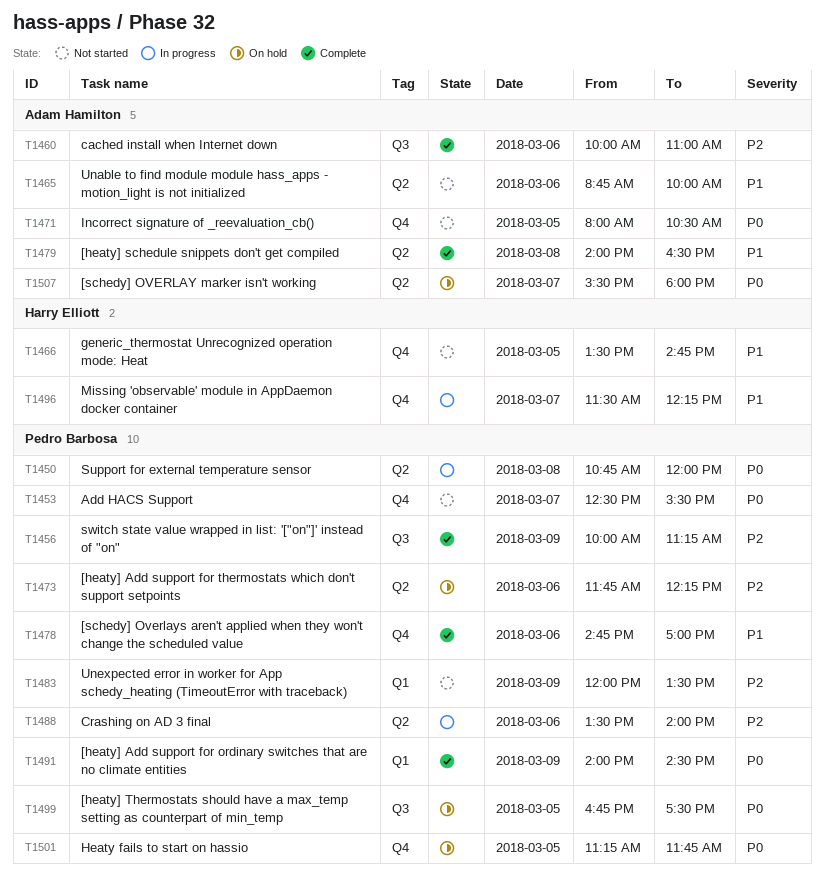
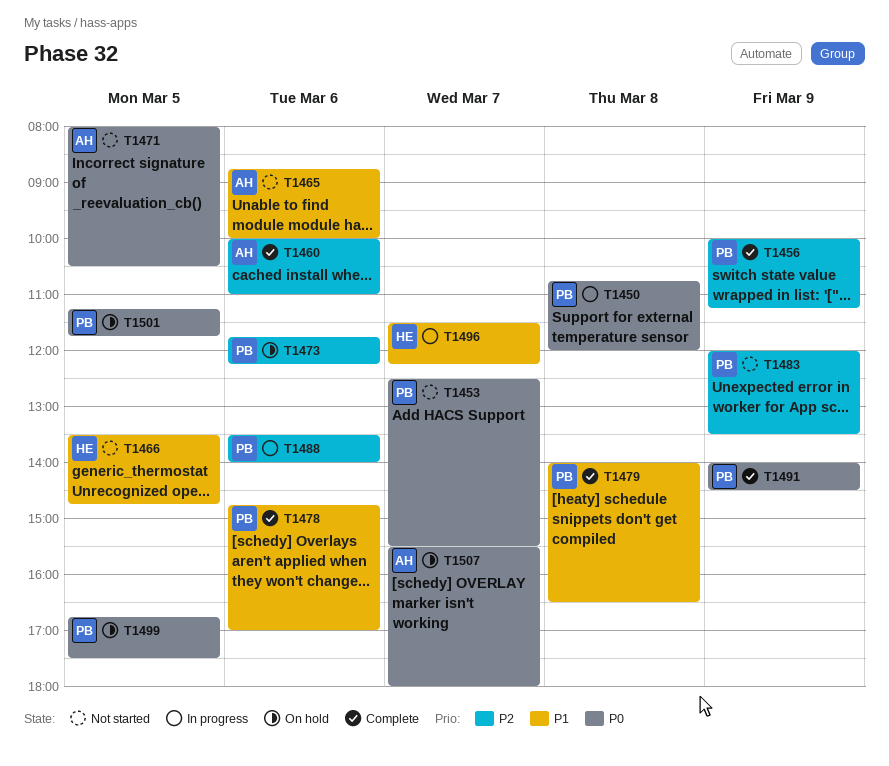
T1479, owner: Adam Hamilton -> Pedro Barbosa

